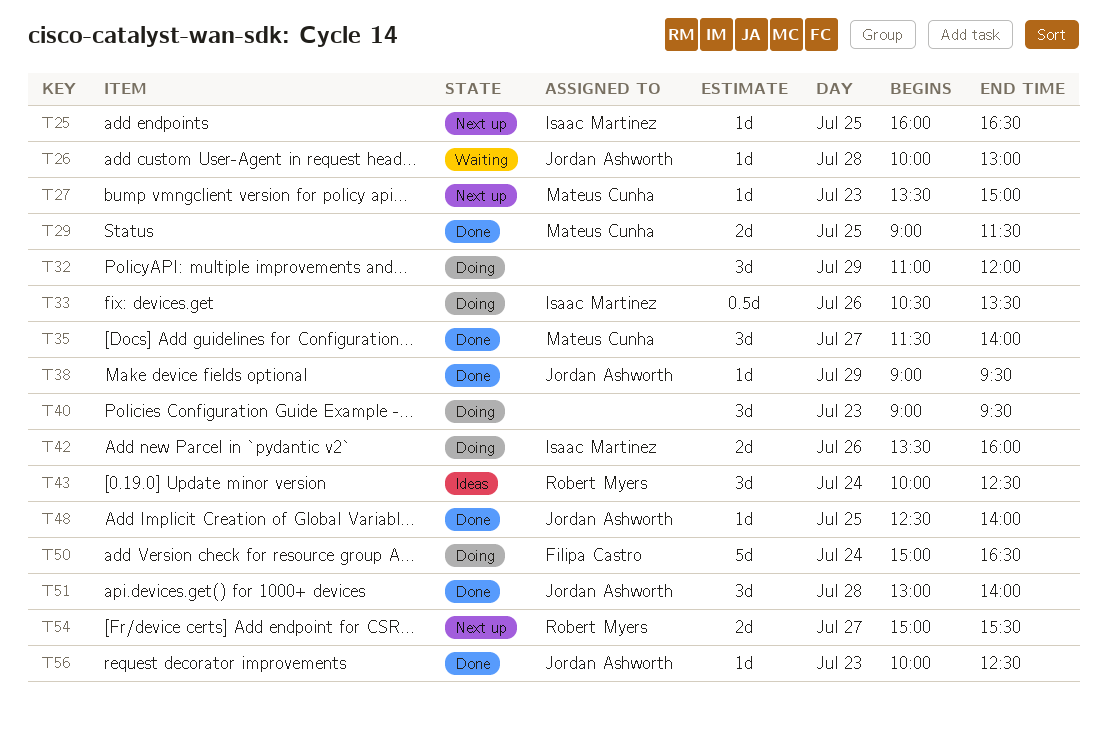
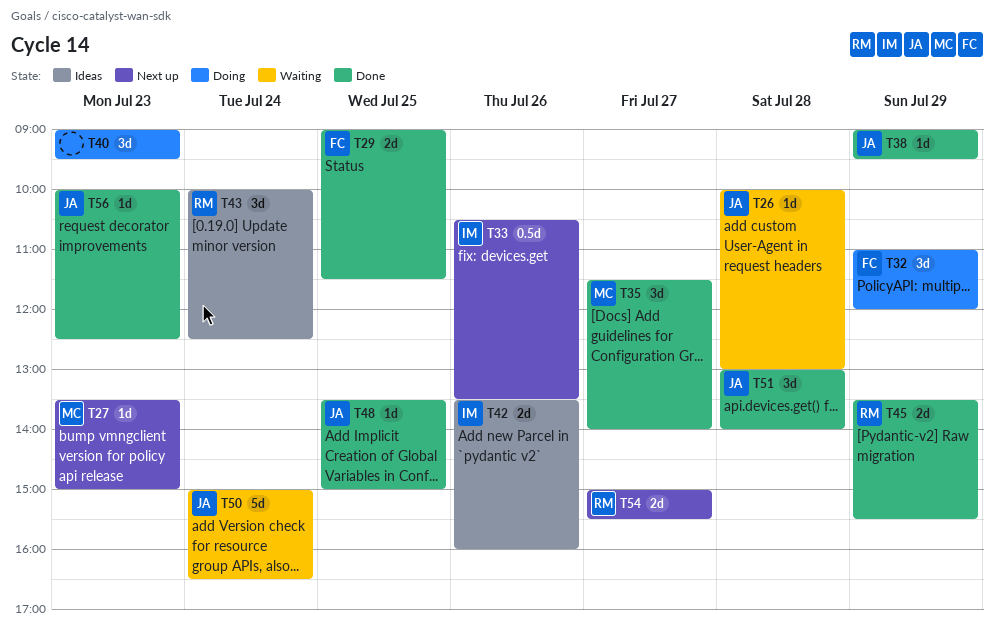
T25: present -> none
T29, owner: Mateus Cunha -> Filipa Castro
T32, owner: none -> Filipa Castro
T33, status: Doing -> Next up
T42, status: Doing -> Ideas
T45: none -> present
T48, begins: 12:30 -> 13:30
T48, ends: 14:00 -> 15:00
T50, status: Doing -> Waiting
T50, owner: Filipa Castro -> Jordan Ashworth

